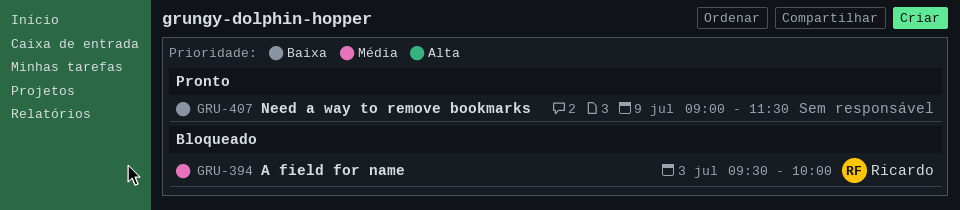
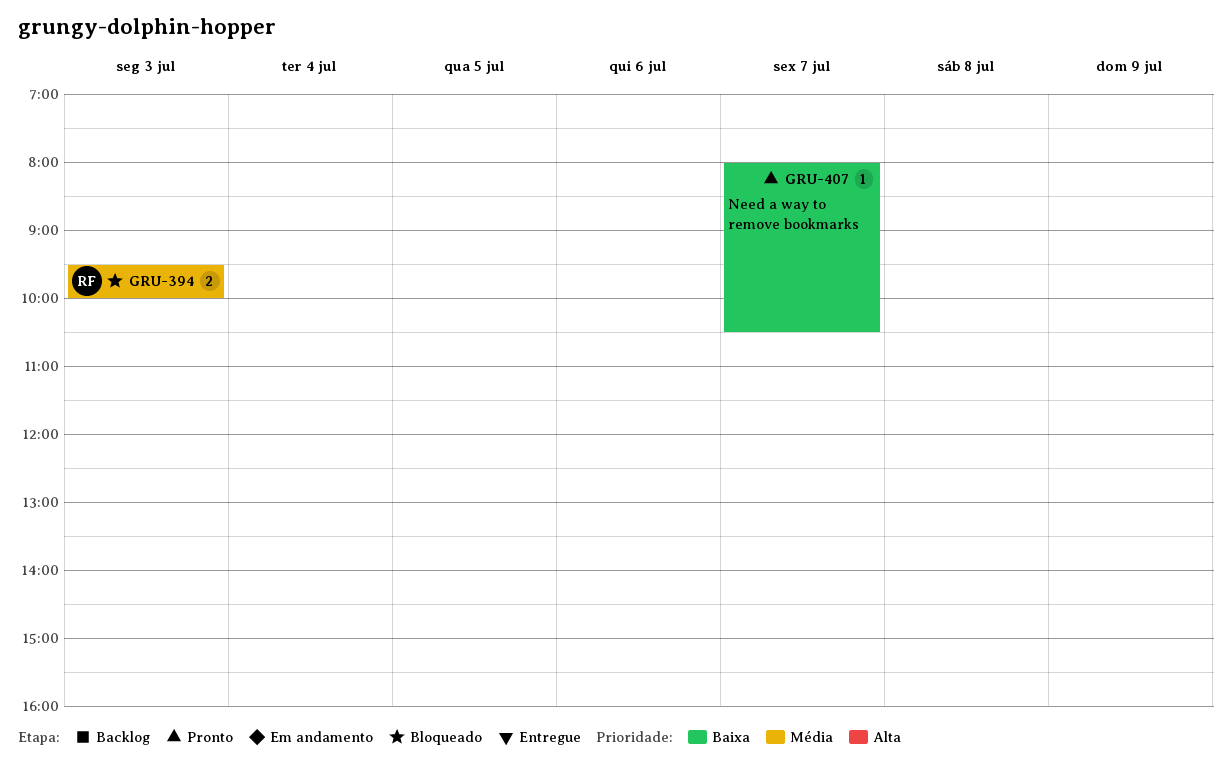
GRU-407, day: Jul 9 -> Jul 7
GRU-407, begins: 09:00 -> 08:00
GRU-407, ends: 11:30 -> 10:30

